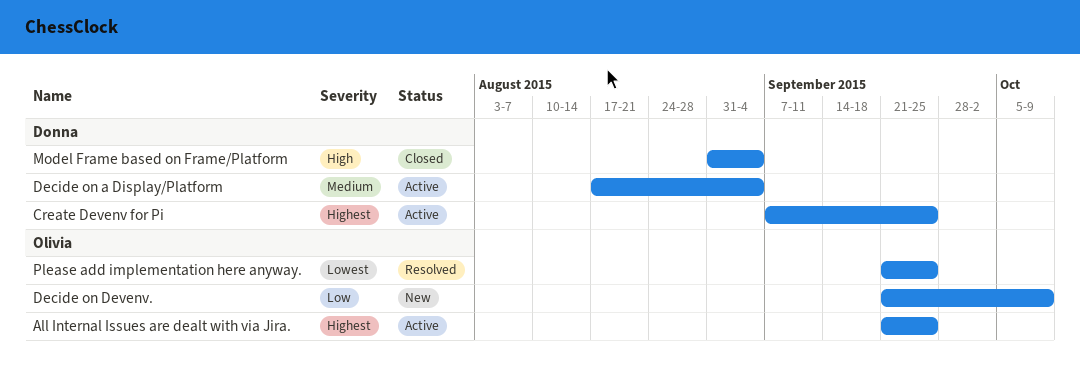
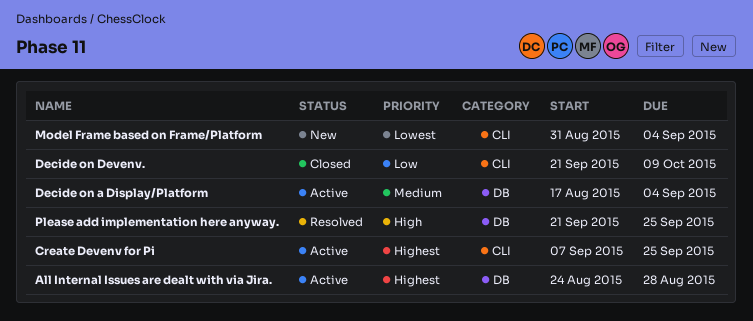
All Internal Issues are dealt with via Jira., start: Sep 21 -> Aug 24
All Internal Issues are dealt with via Jira., due: Sep 25 -> Aug 28
Decide on Devenv., status: New -> Closed
Model Frame based on Frame/Platform, status: Closed -> New
Model Frame based on Frame/Platform, priority: High -> Lowest
Please add implementation here anyway., priority: Lowest -> High

